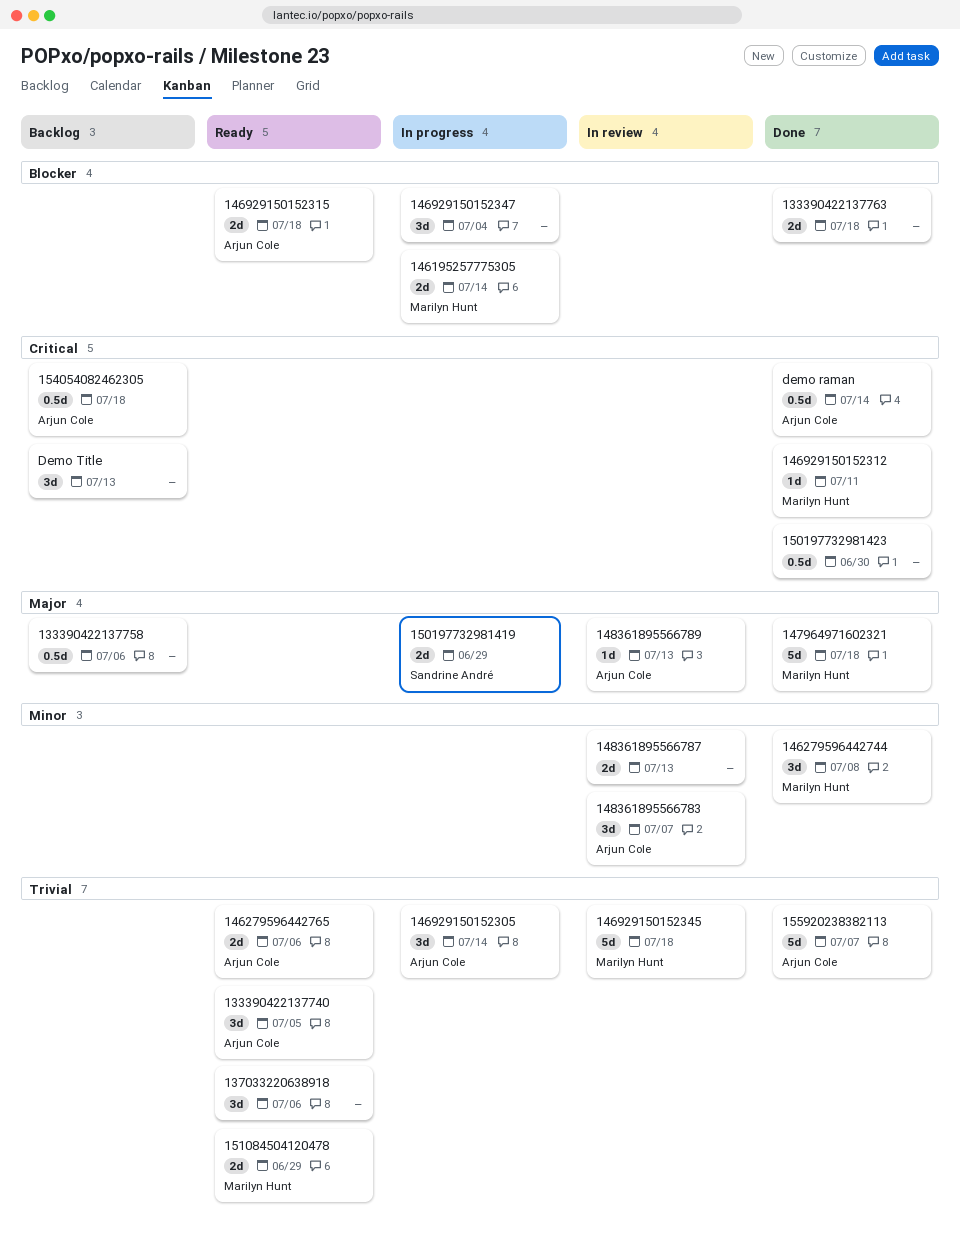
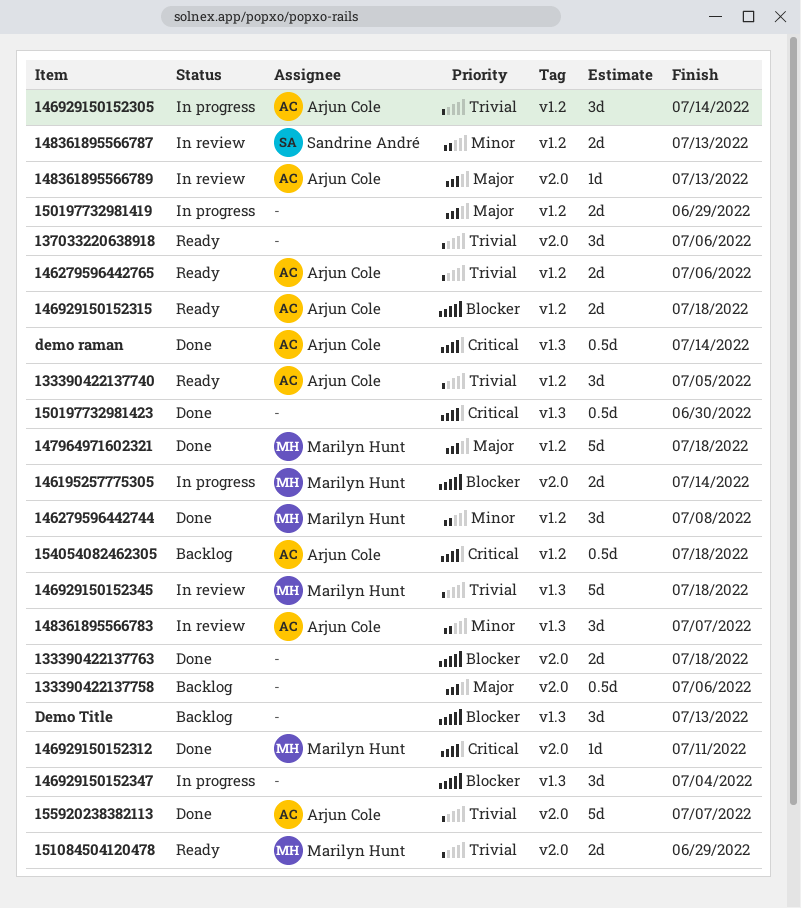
148361895566787, owner: none -> Sandrine André
150197732981419, owner: Sandrine André -> none
Demo Title, priority: Critical -> Blocker

